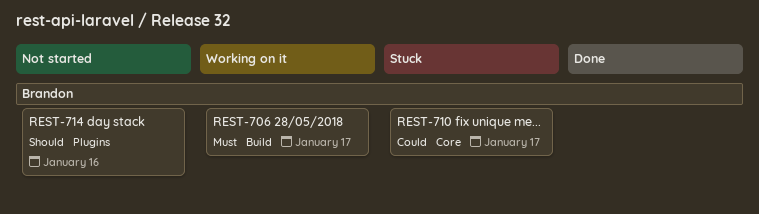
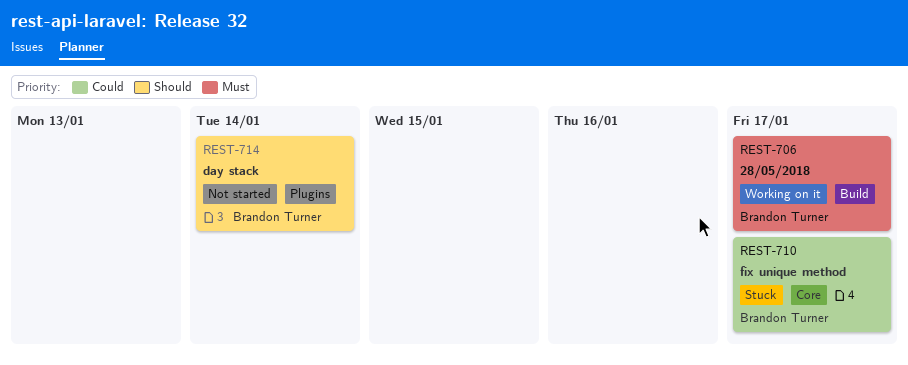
REST-714, due: Jan 16 -> Jan 14

